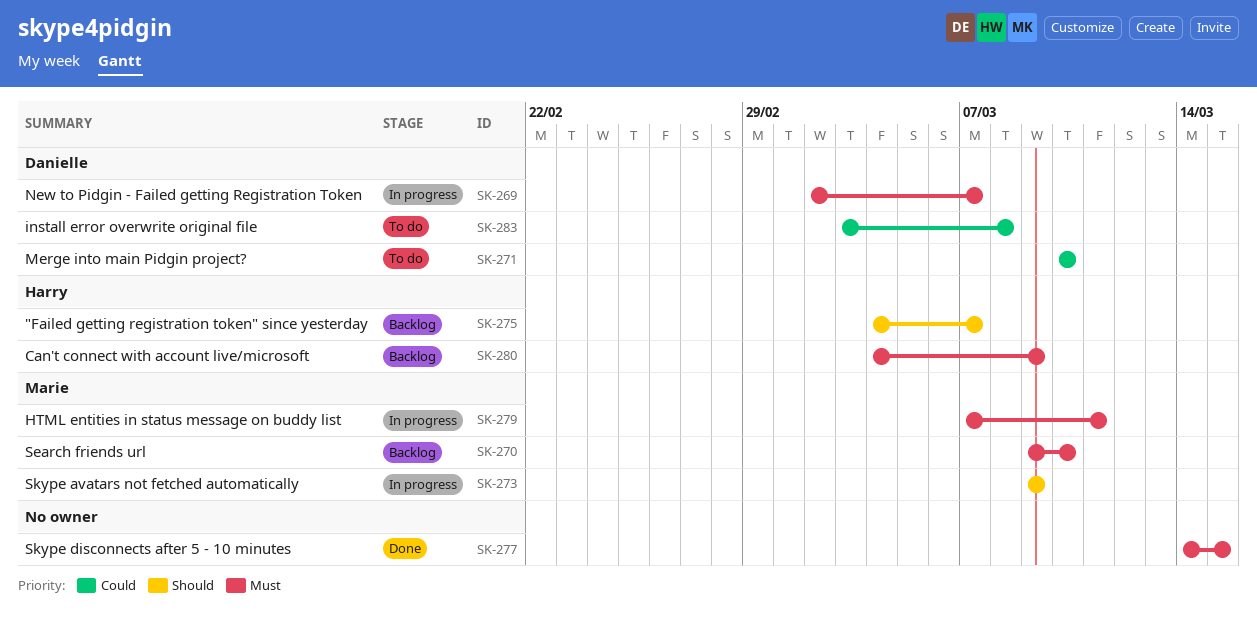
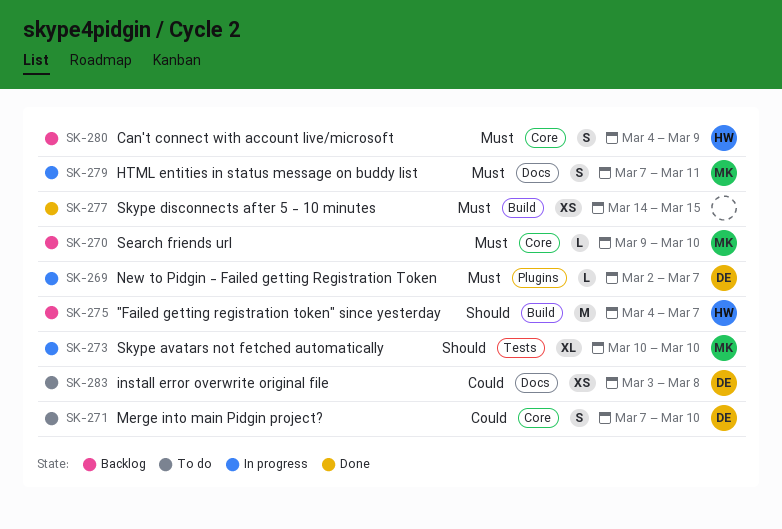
SK-271, start: Mar 10 -> Mar 7
SK-273, start: Mar 9 -> Mar 10
SK-273, due: Mar 9 -> Mar 10

